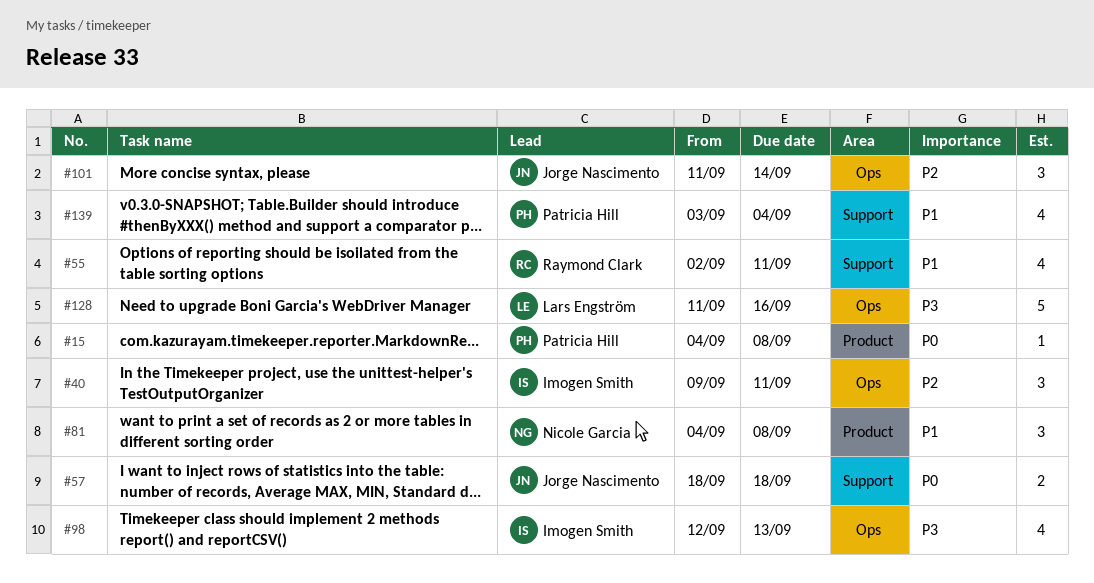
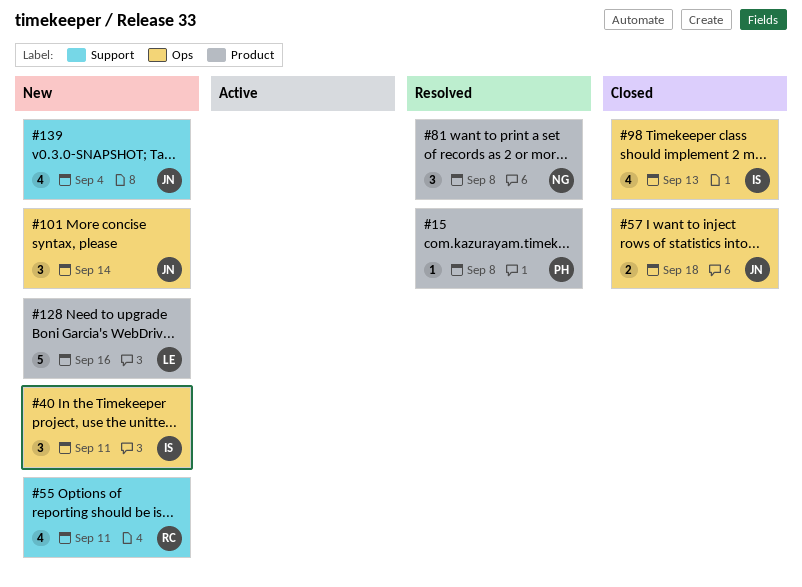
#57, label: Support -> Ops
#128, label: Ops -> Product
#139, owner: Patricia Hill -> Jorge Nascimento

